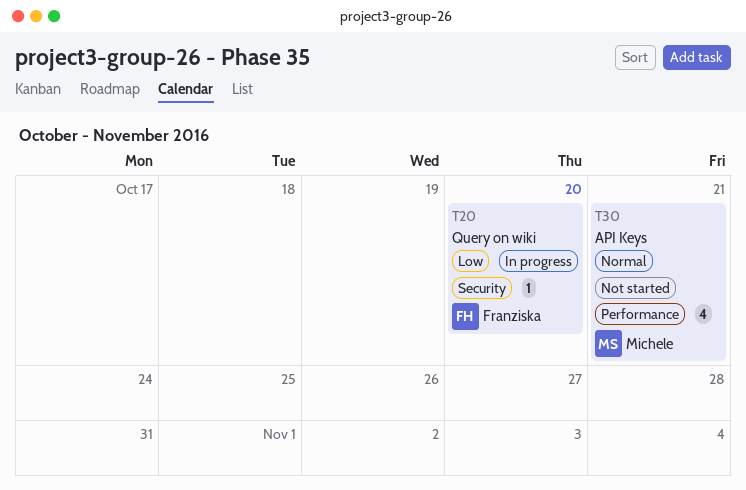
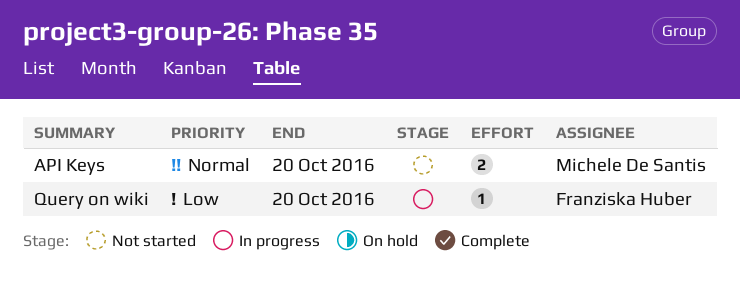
API Keys, estimate: 4 -> 2
API Keys, due: Oct 21 -> Oct 20

